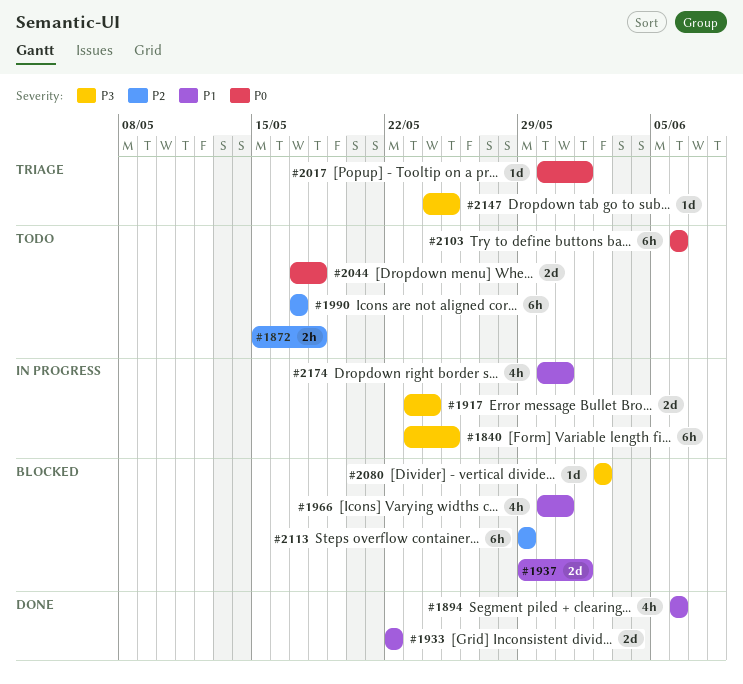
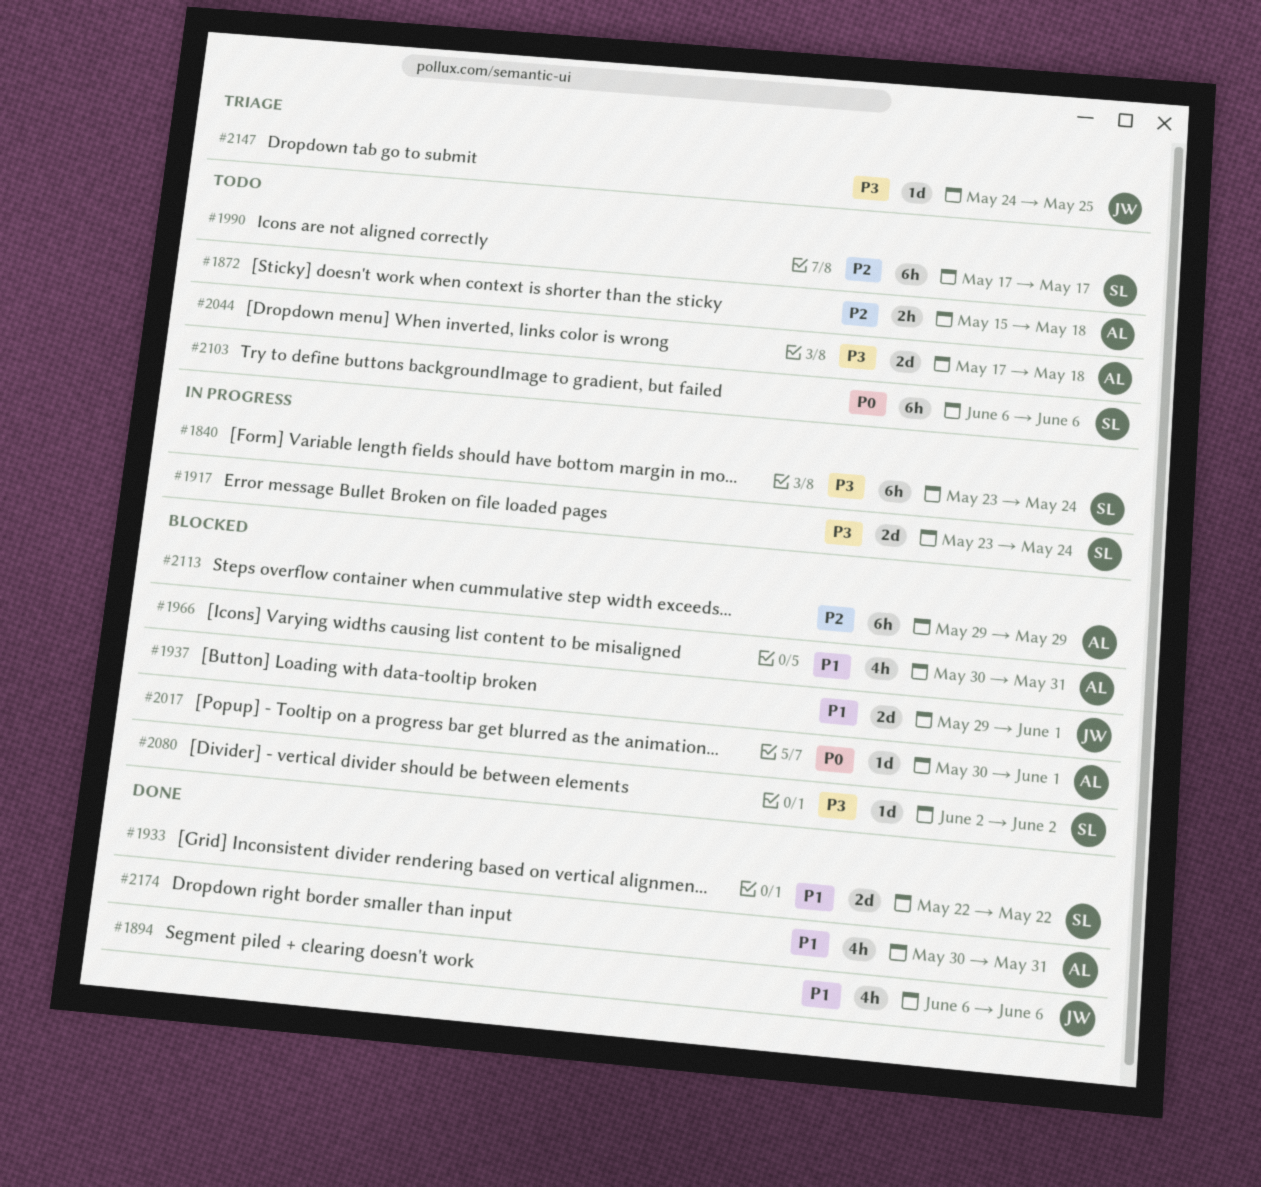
#1840, due: May 25 -> May 24
#2017, status: Triage -> Blocked
#2044, priority: P0 -> P3
#2174, status: In progress -> Done

